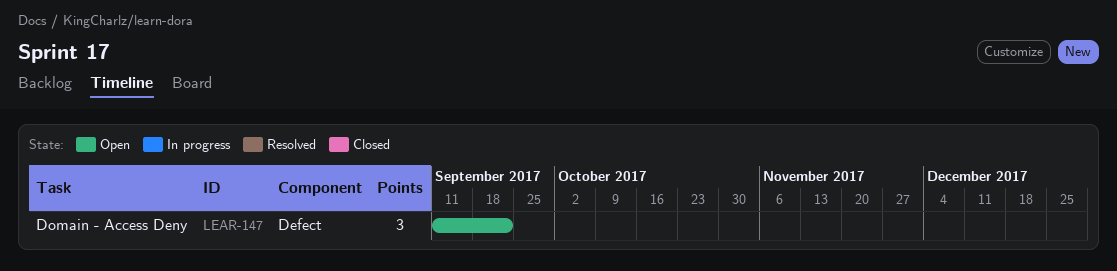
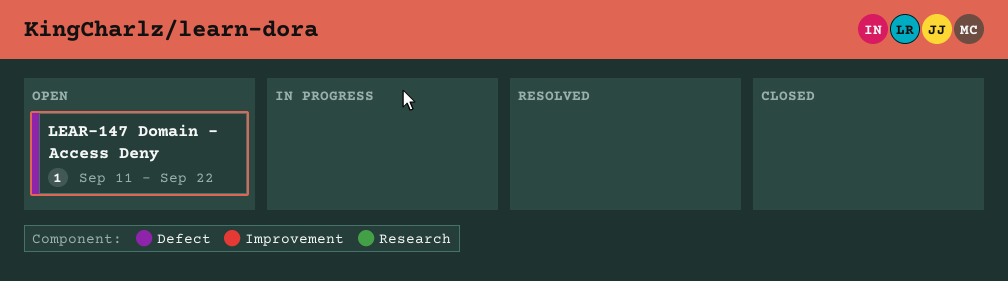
LEAR-147, estimate: 3 -> 1

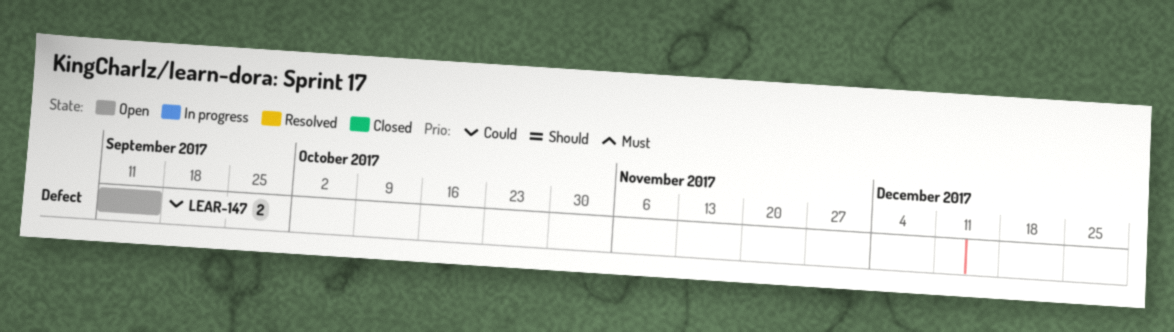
LEAR-147, estimate: 1 -> 2
LEAR-147, due: Sep 22 -> Sep 15

